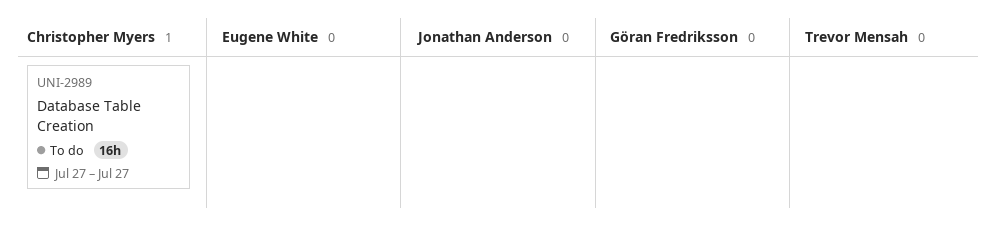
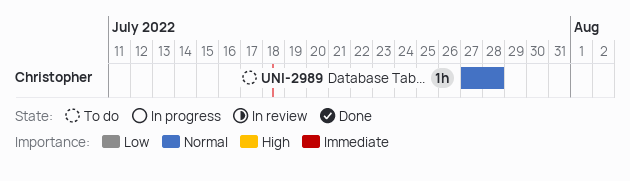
UNI-2989, estimate: 16h -> 1h
UNI-2989, due: Jul 27 -> Jul 28

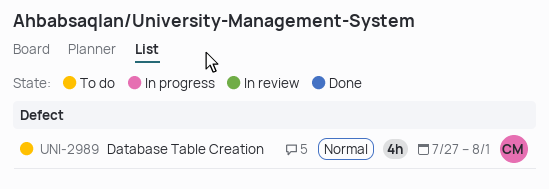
UNI-2989, estimate: 1h -> 4h
UNI-2989, due: Jul 28 -> Aug 1

